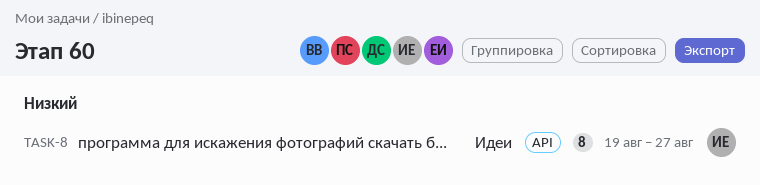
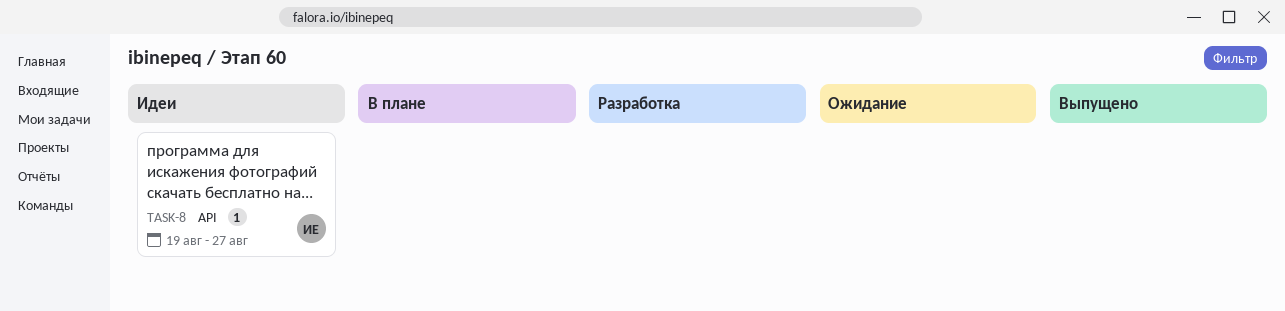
TASK-8, estimate: 8 -> 1

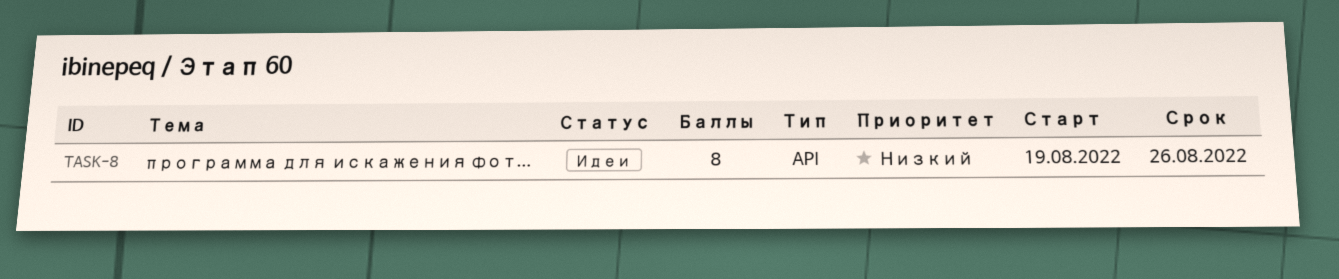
TASK-8, estimate: 1 -> 8
TASK-8, due: Aug 27 -> Aug 26

